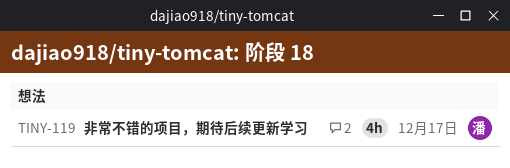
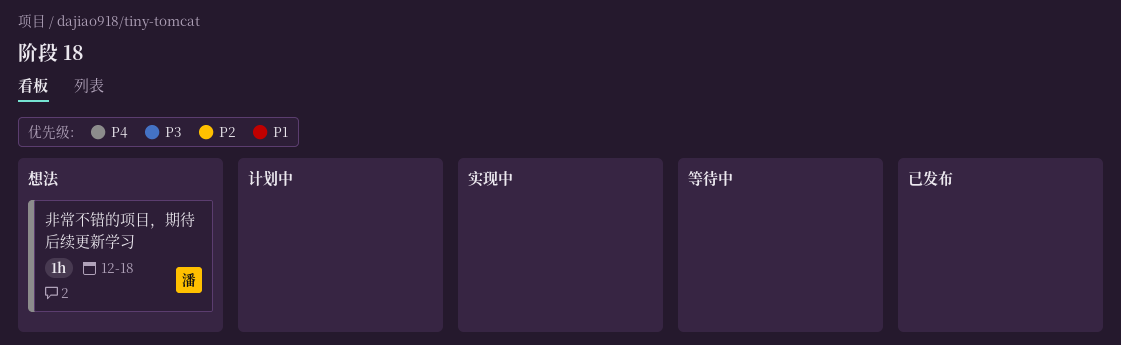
非常不错的项目，期待后续更新学习, estimate: 4h -> 1h
非常不错的项目，期待后续更新学习, due: Dec 17 -> Dec 18

